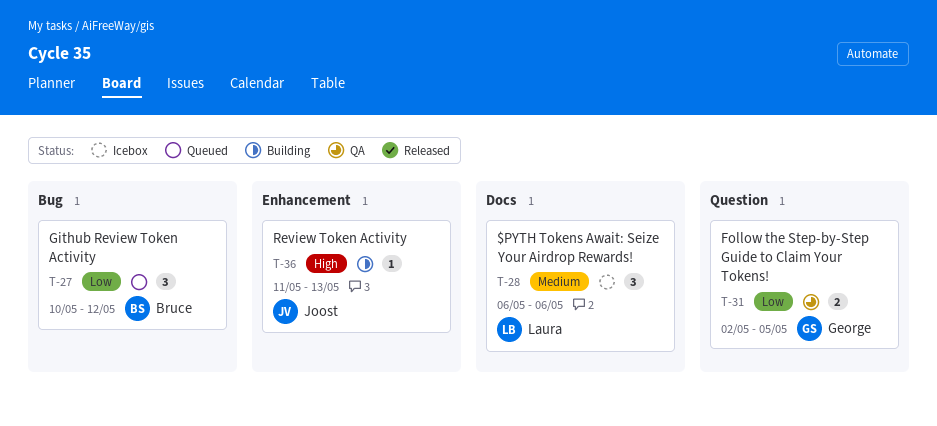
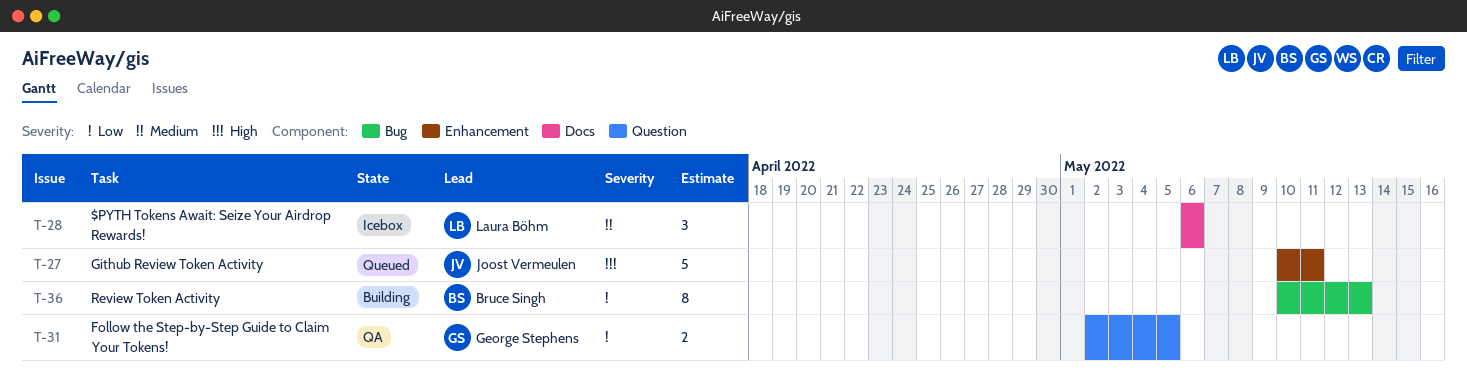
T-27, owner: Bruce Singh -> Joost Vermeulen
T-27, priority: Low -> High
T-27, label: Bug -> Enhancement
T-27, estimate: 3 -> 5
T-27, due: May 12 -> May 11
T-36, owner: Joost Vermeulen -> Bruce Singh
T-36, priority: High -> Low
T-36, label: Enhancement -> Bug
T-36, estimate: 1 -> 8
T-36, start: May 11 -> May 10

